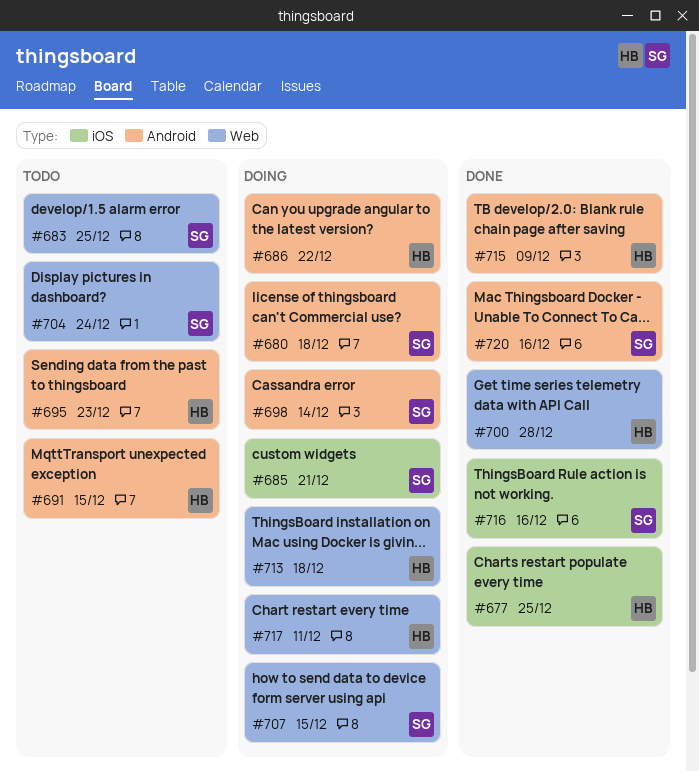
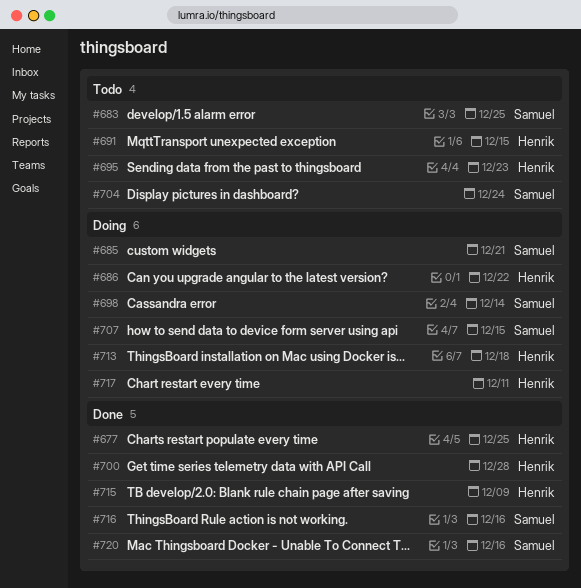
#680: present -> none

